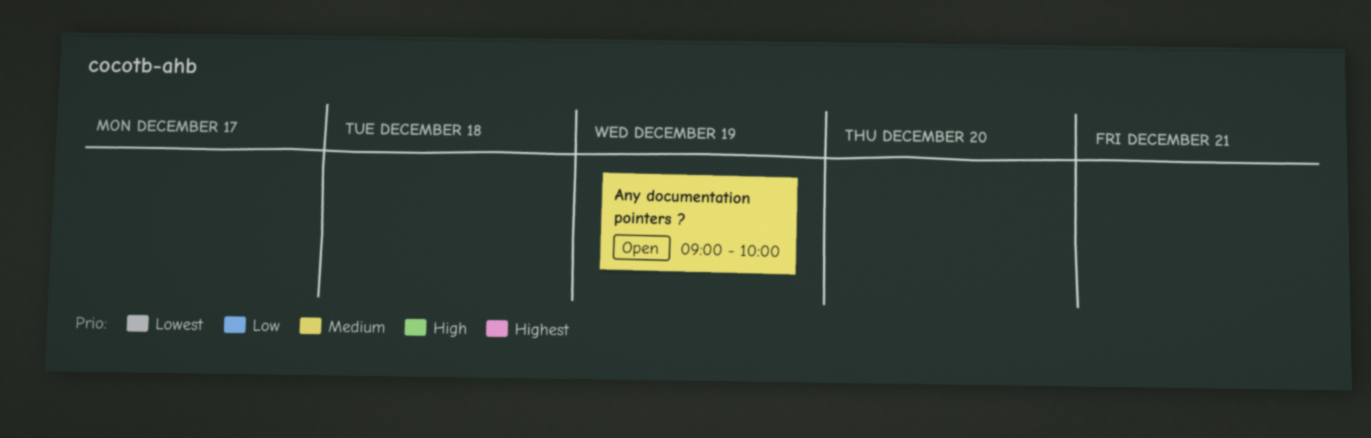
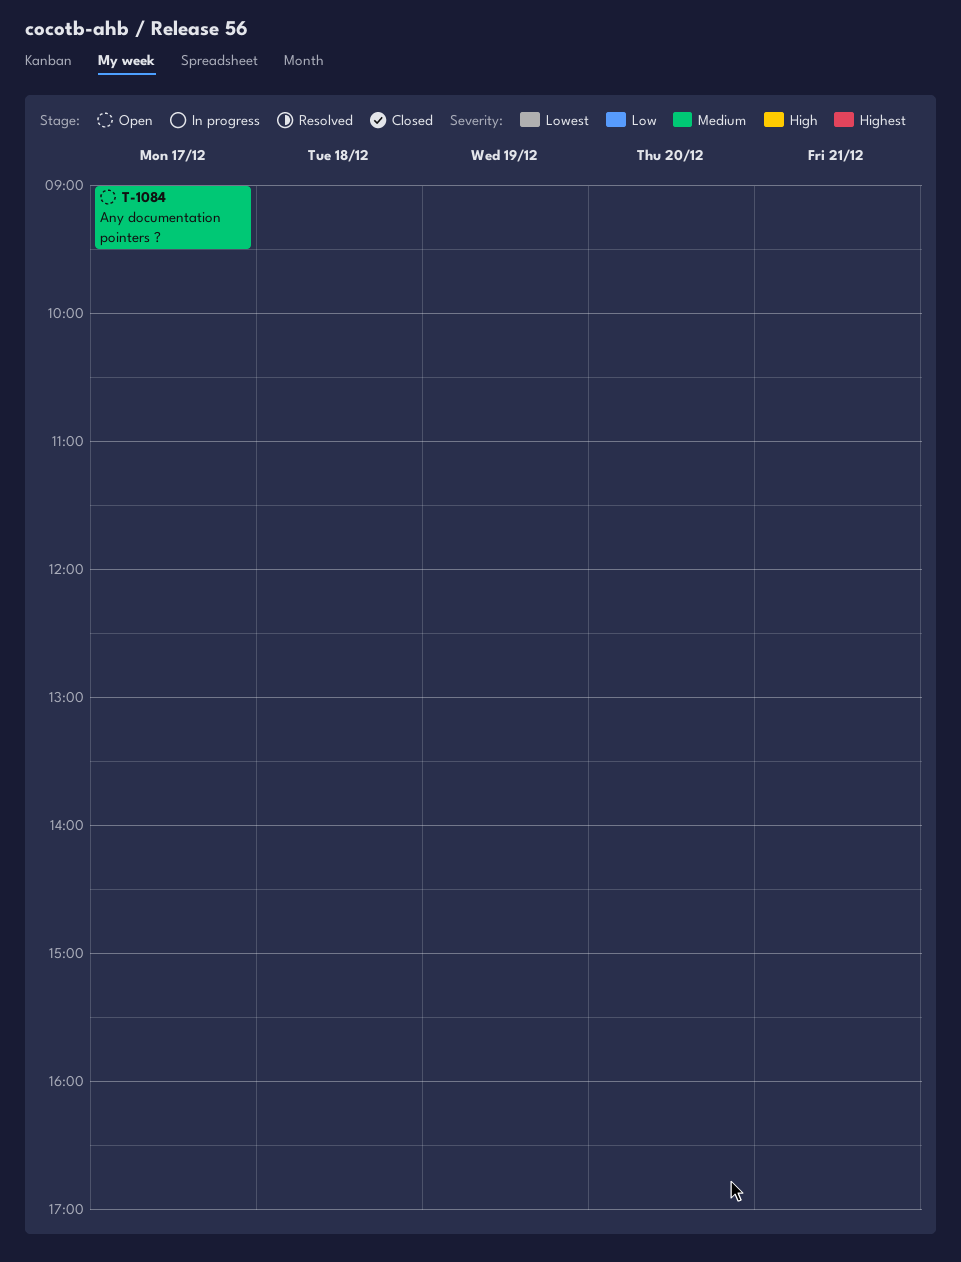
Any documentation pointers ?, day: Dec 19 -> Dec 17
Any documentation pointers ?, ends: 10:00 -> 09:30

